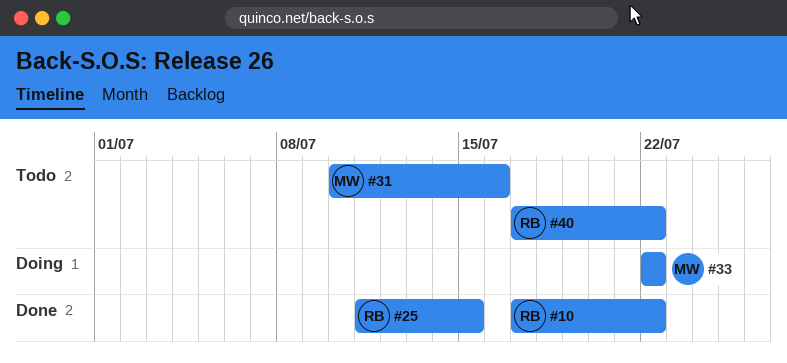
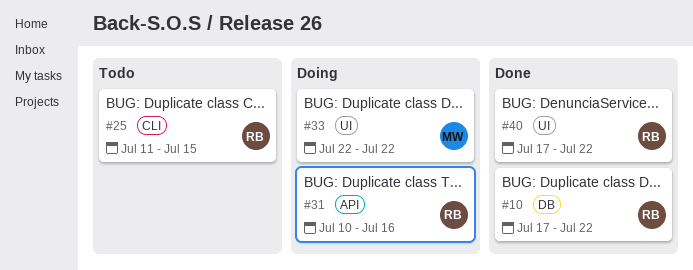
#25, status: Done -> Todo
#31, status: Todo -> Doing
#31, owner: MW -> RB
#40, status: Todo -> Done

